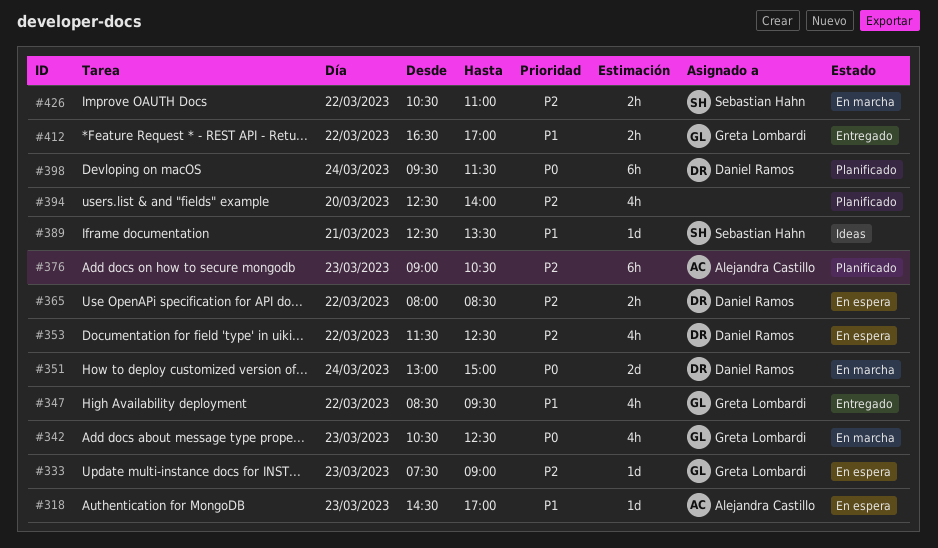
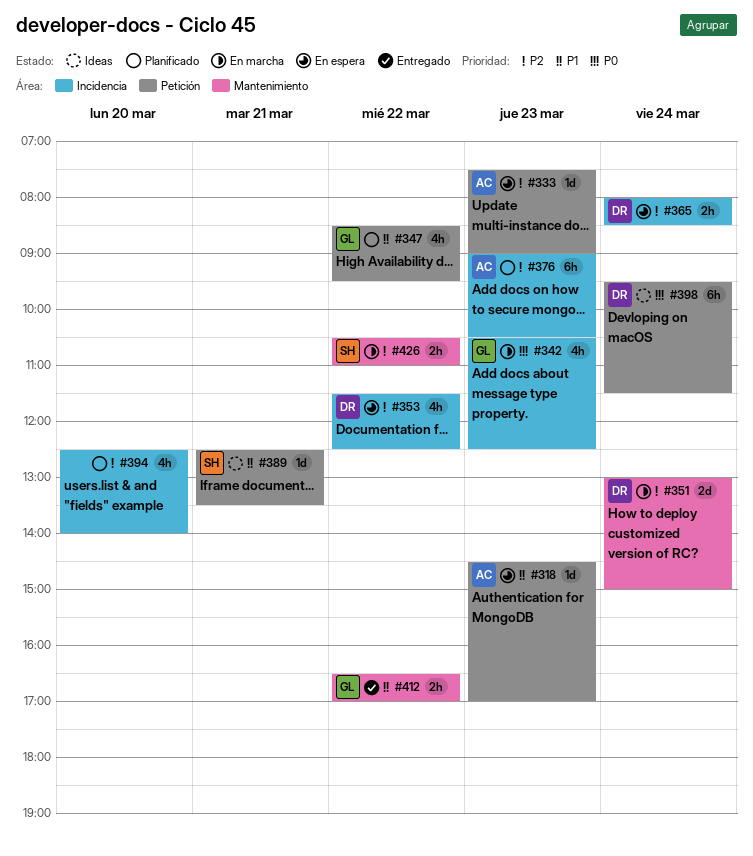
#333, owner: Greta Lombardi -> Alejandra Castillo
#347, status: Entregado -> Planificado
#351, priority: P0 -> P2
#365, day: Mar 22 -> Mar 24
#398, status: Planificado -> Ideas

